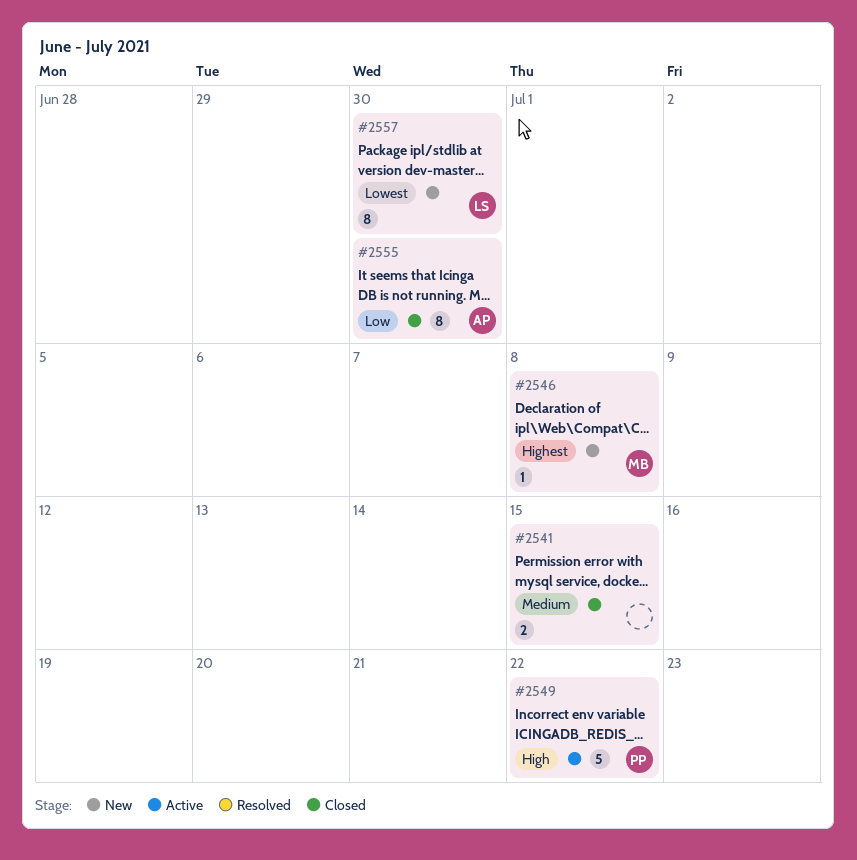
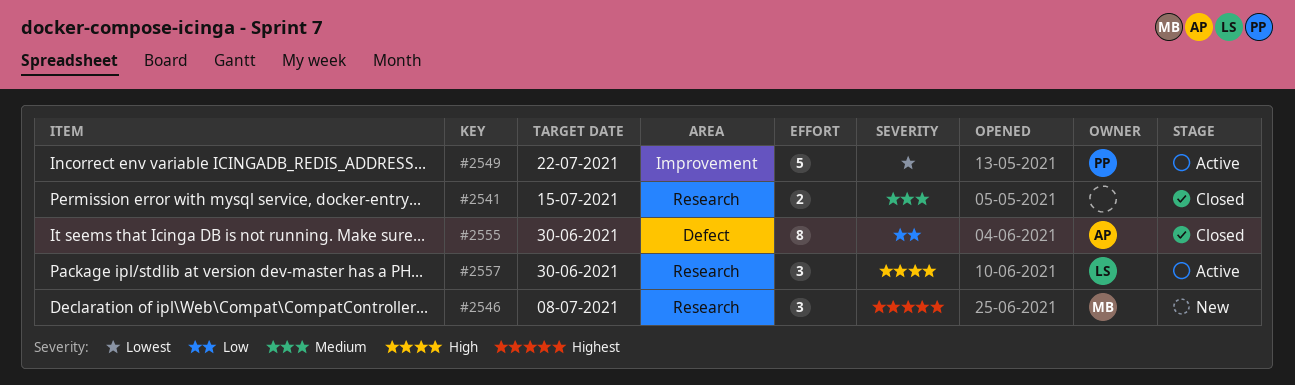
#2546, estimate: 1 -> 3
#2549, priority: High -> Lowest
#2557, status: New -> Active
#2557, priority: Lowest -> High
#2557, estimate: 8 -> 3

